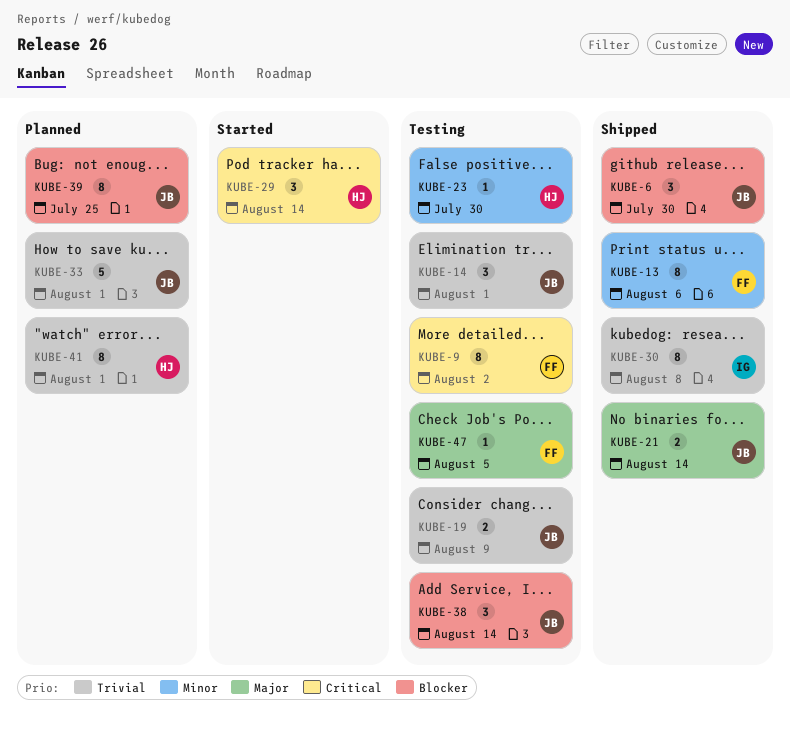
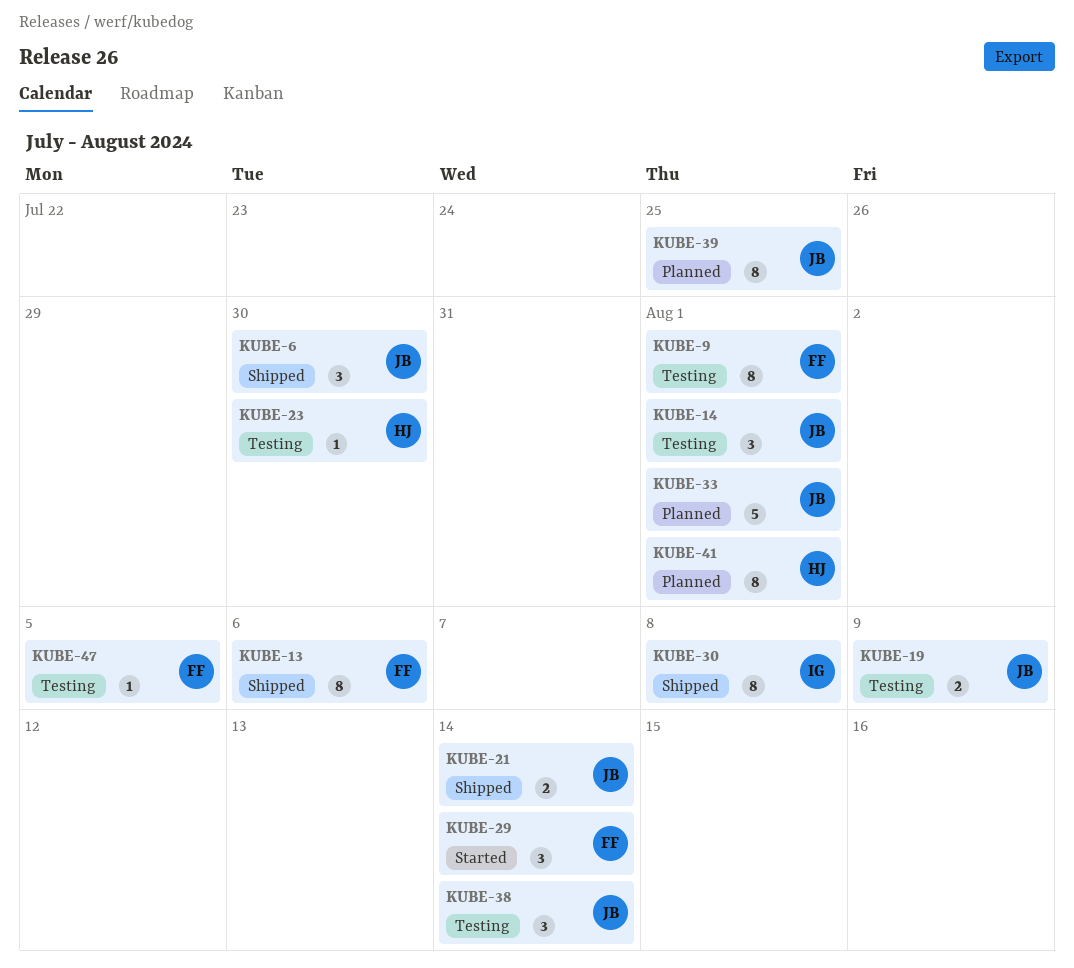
KUBE-9, due: Aug 2 -> Aug 1
KUBE-29, owner: HJ -> FF

